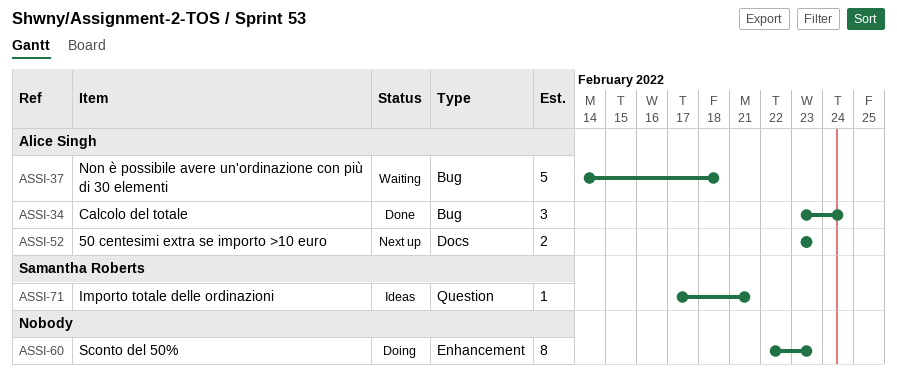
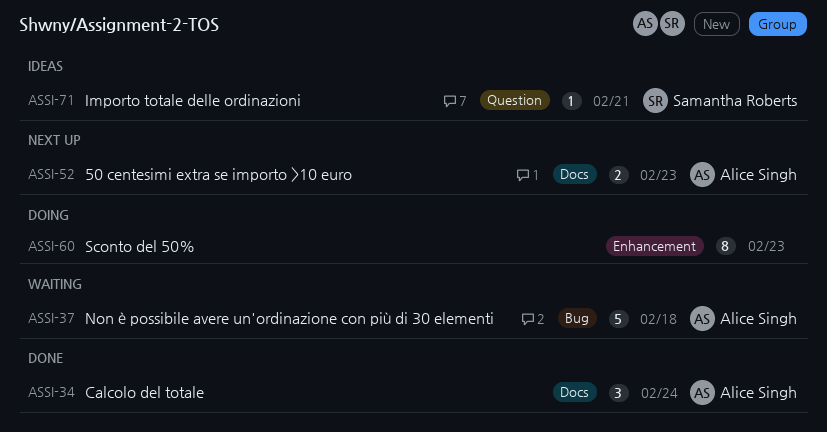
ASSI-34, label: Bug -> Docs

